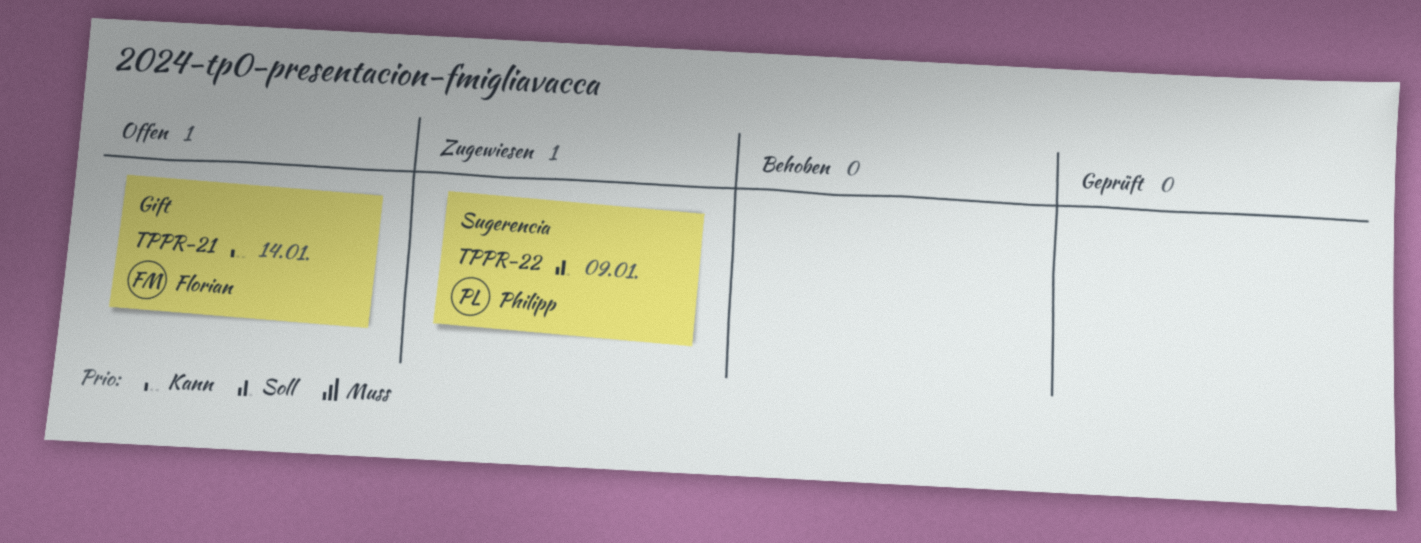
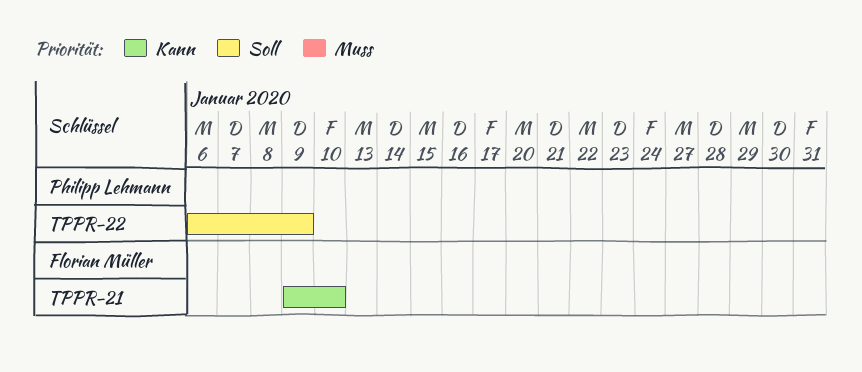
TPPR-21, due: Jan 14 -> Jan 10

